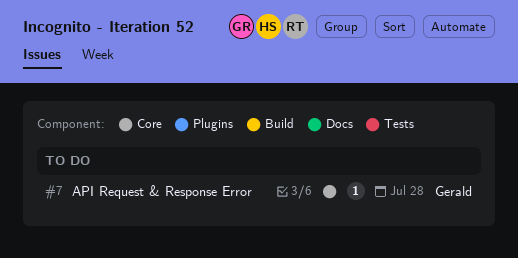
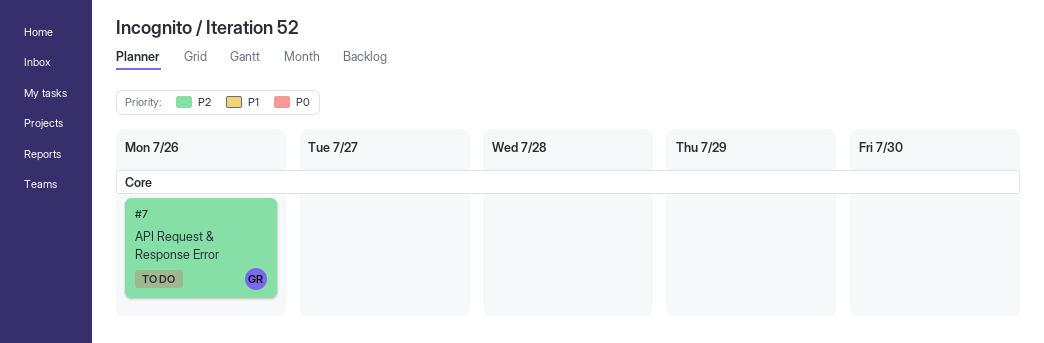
#7, due: Jul 28 -> Jul 26

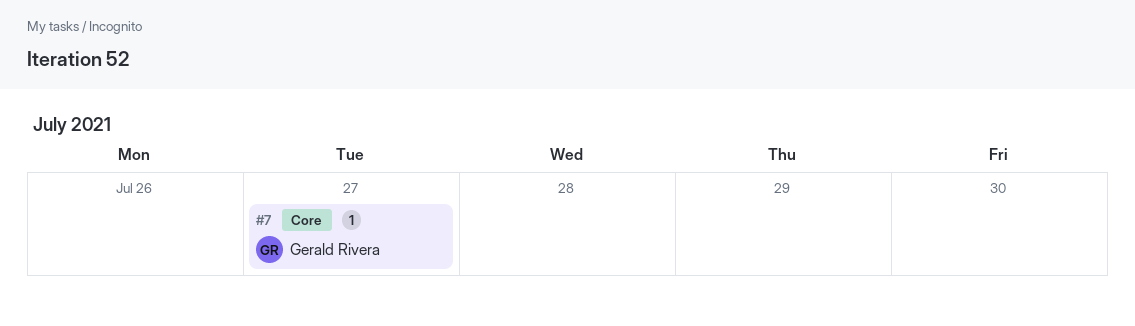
#7, due: Jul 26 -> Jul 27

